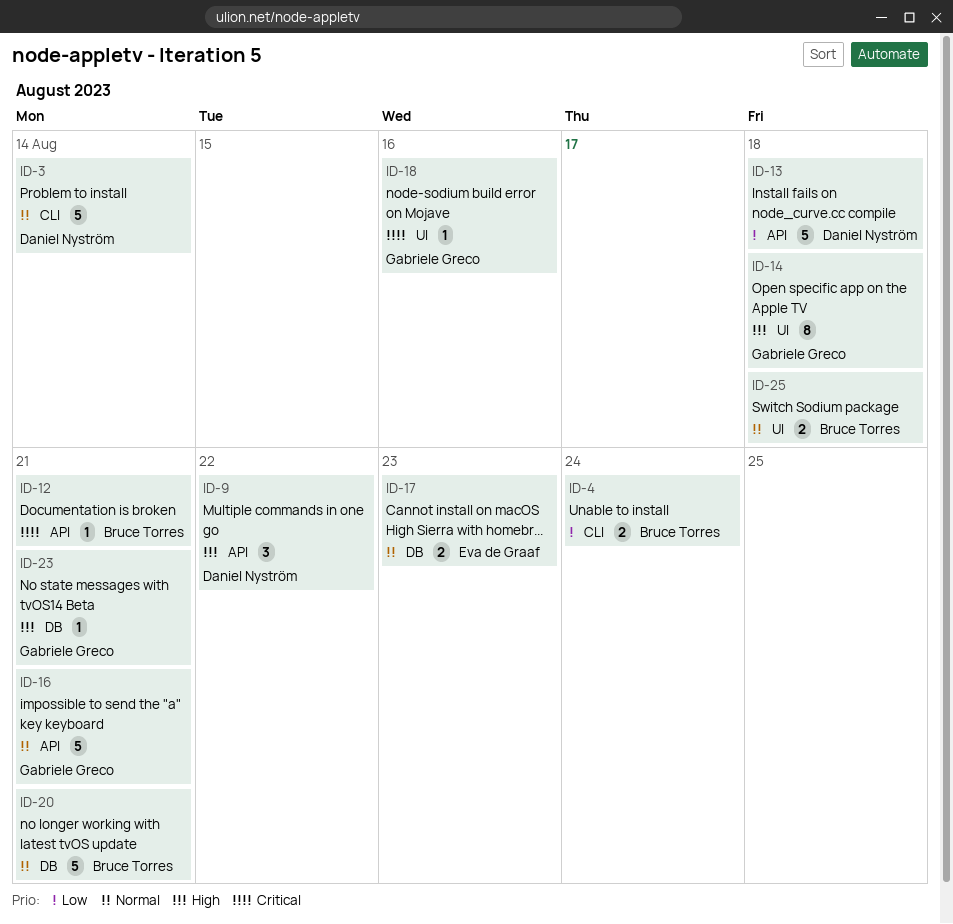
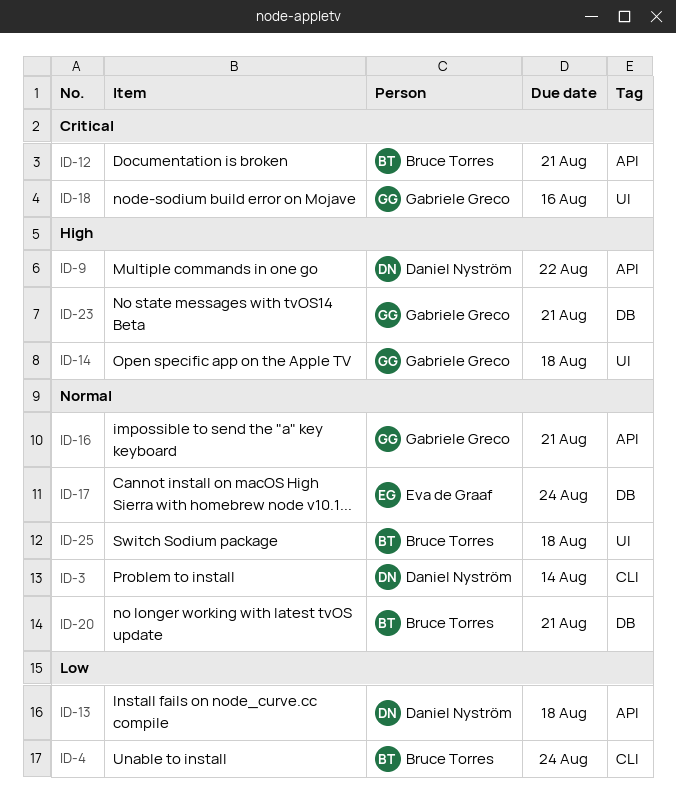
ID-17, due: Aug 23 -> Aug 24

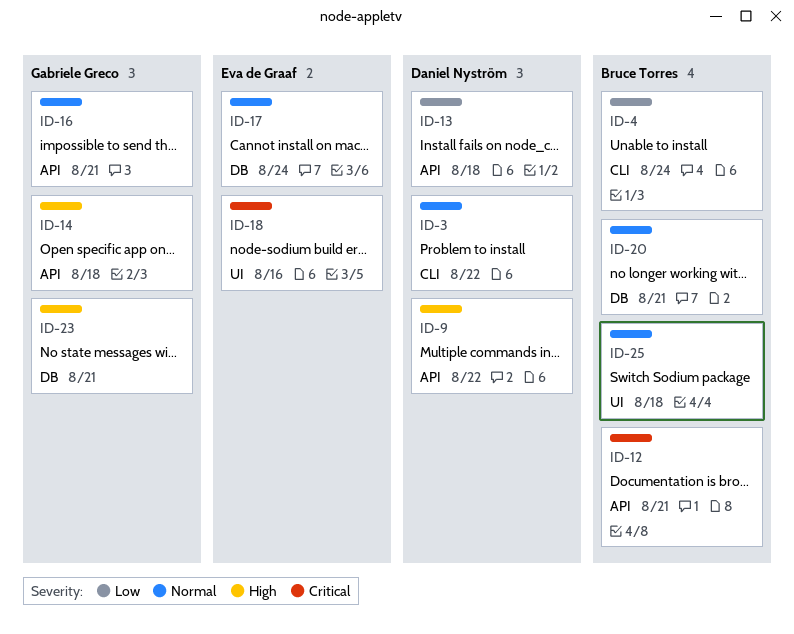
ID-3, due: Aug 14 -> Aug 22
ID-14, label: UI -> API
ID-18, owner: Gabriele Greco -> Eva de Graaf

